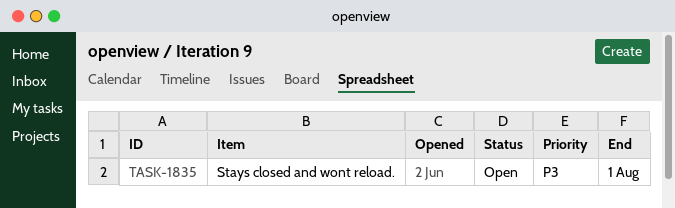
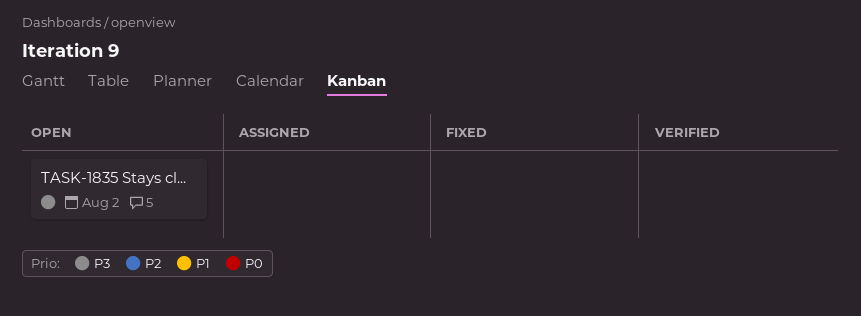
TASK-1835, due: Aug 1 -> Aug 2

